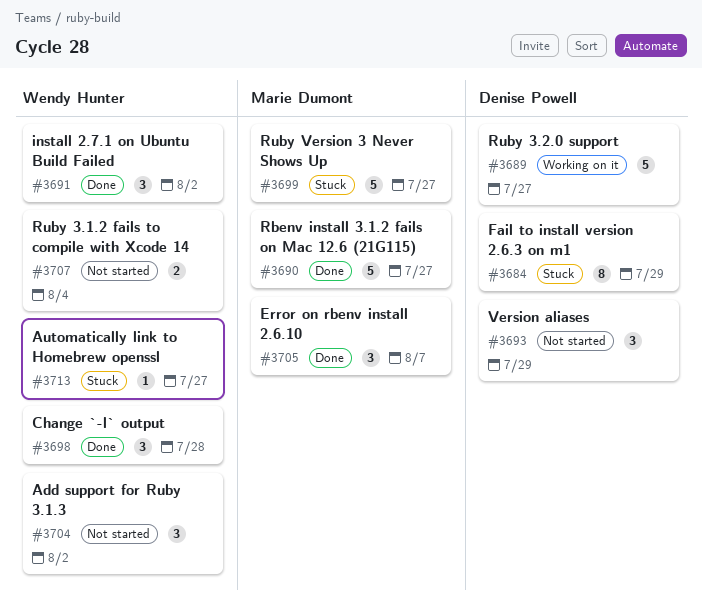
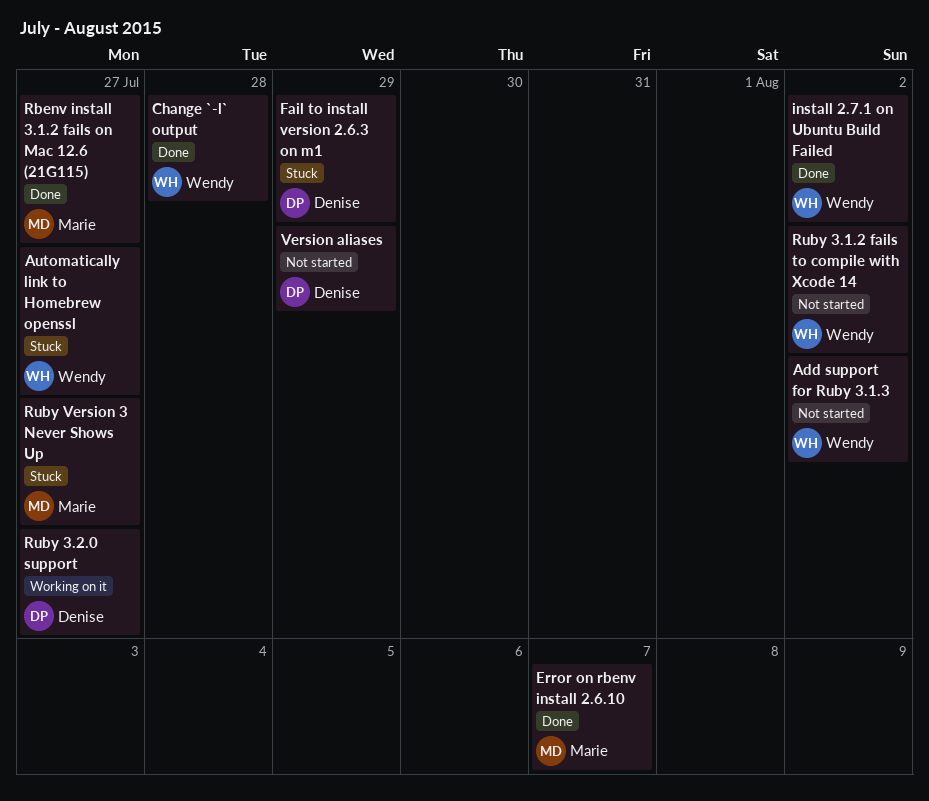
Ruby 3.1.2 fails to compile with Xcode 14, due: Aug 4 -> Aug 2

